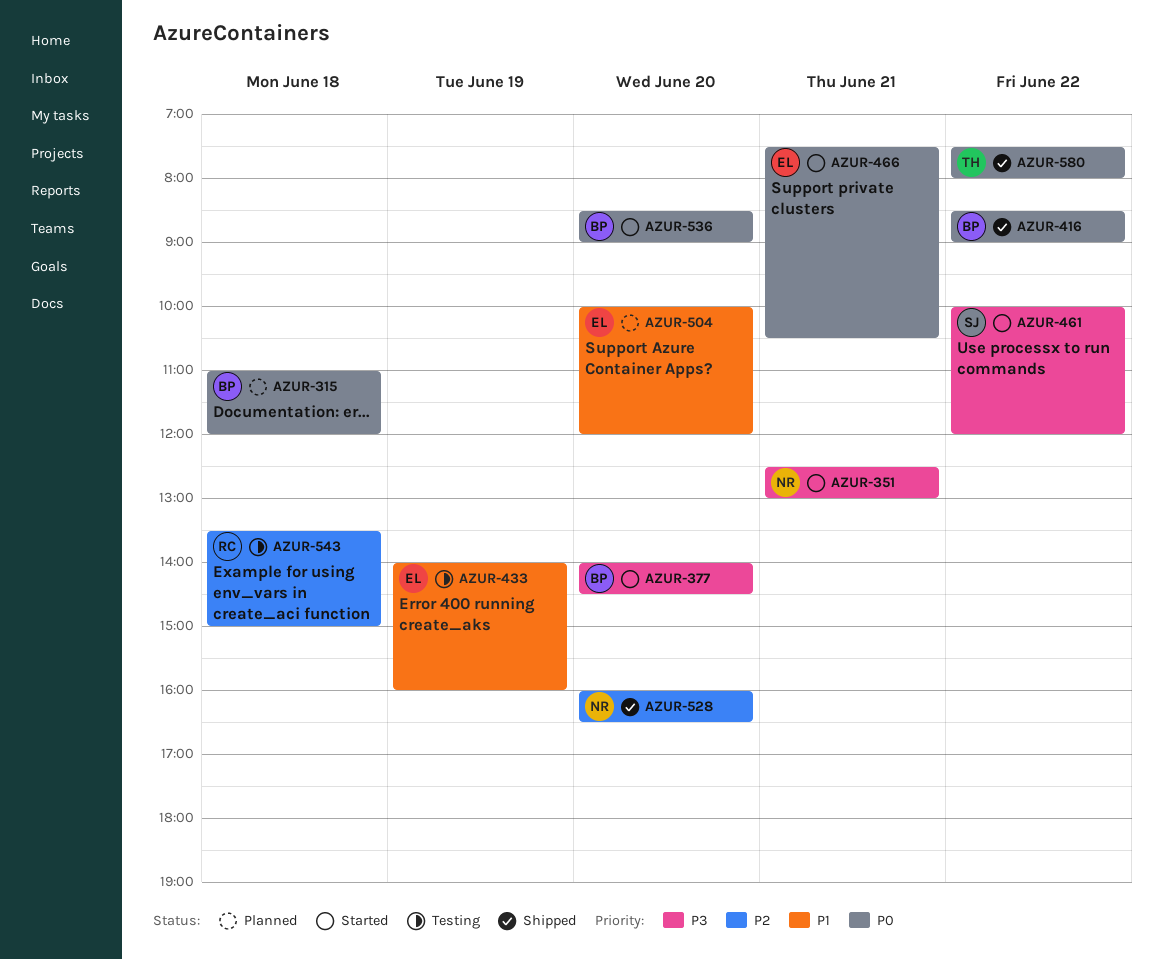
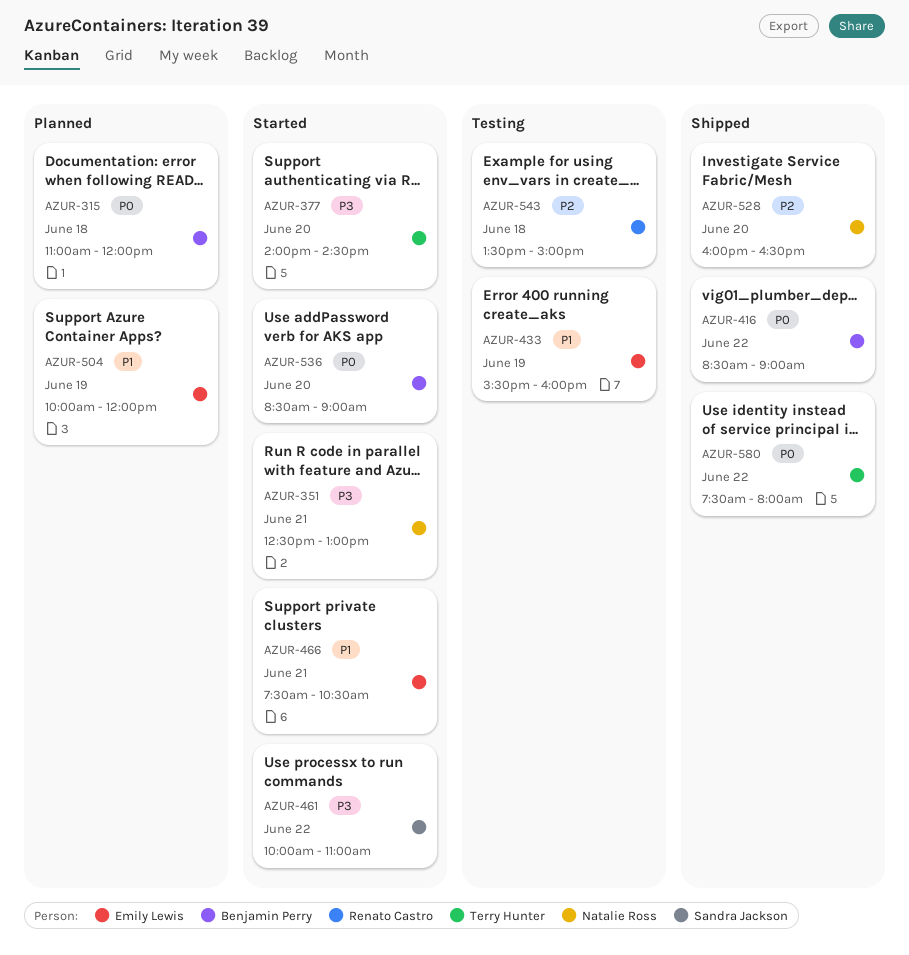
AZUR-377, owner: Benjamin Perry -> Terry Hunter
AZUR-433, begins: 14:00 -> 15:30
AZUR-461, ends: 12:00 -> 11:00
AZUR-466, priority: P0 -> P1
AZUR-504, day: Jun 20 -> Jun 19

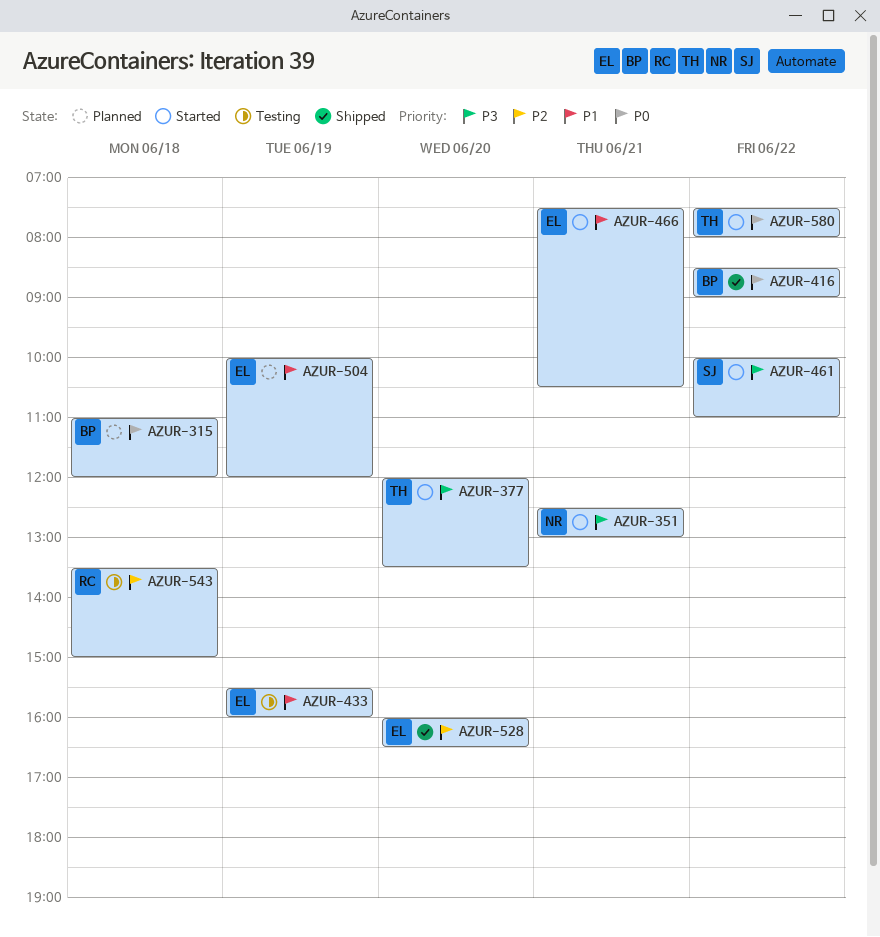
AZUR-377, begins: 14:00 -> 12:00
AZUR-377, ends: 14:30 -> 13:30
AZUR-528, owner: Natalie Ross -> Emily Lewis
AZUR-536: present -> none
AZUR-580, status: Shipped -> Started

